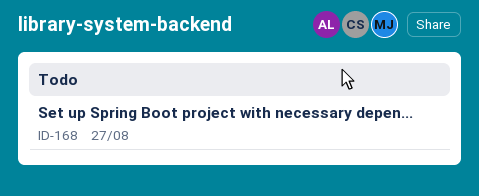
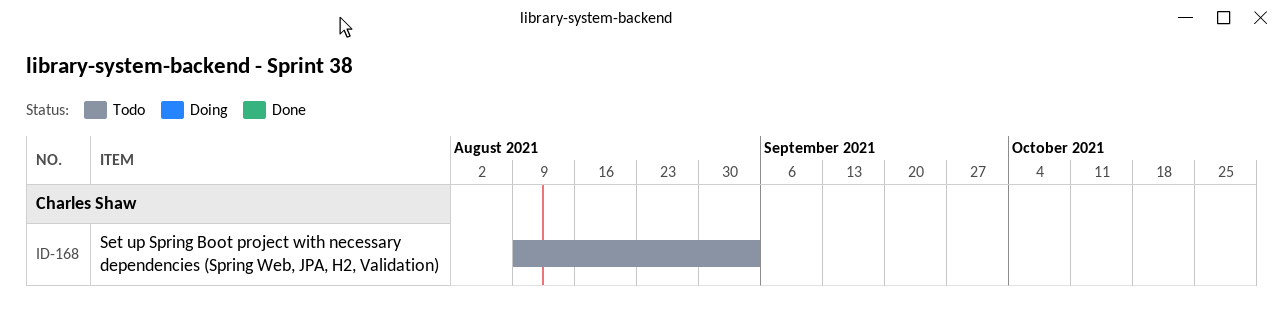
ID-168, due: Aug 27 -> Sep 3

